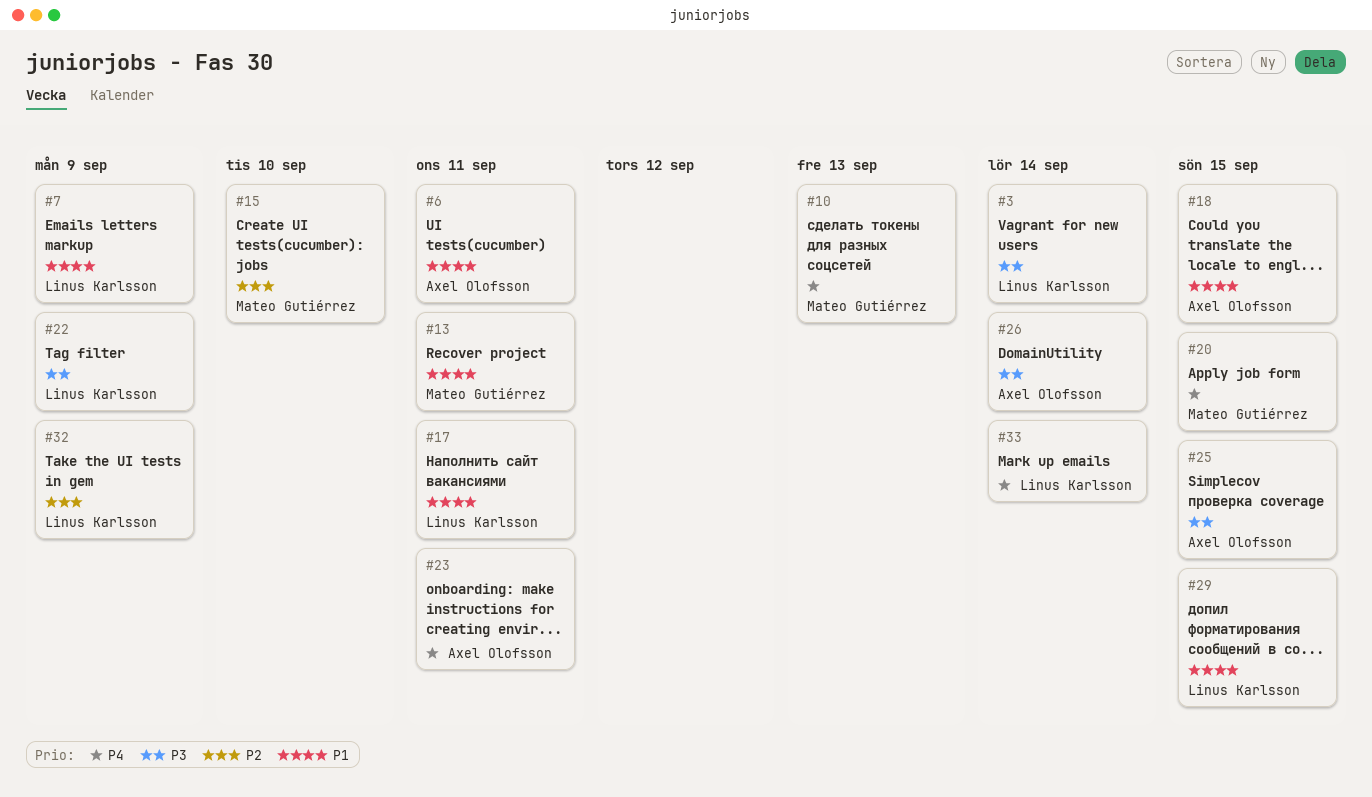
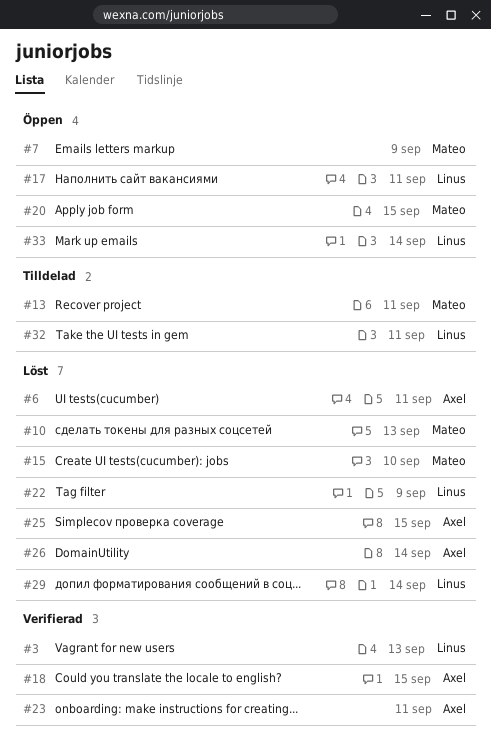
#3, due: Sep 14 -> Sep 13
#7, owner: Linus Karlsson -> Mateo Gutiérrez
#29, due: Sep 15 -> Sep 14
#32, due: Sep 9 -> Sep 11

